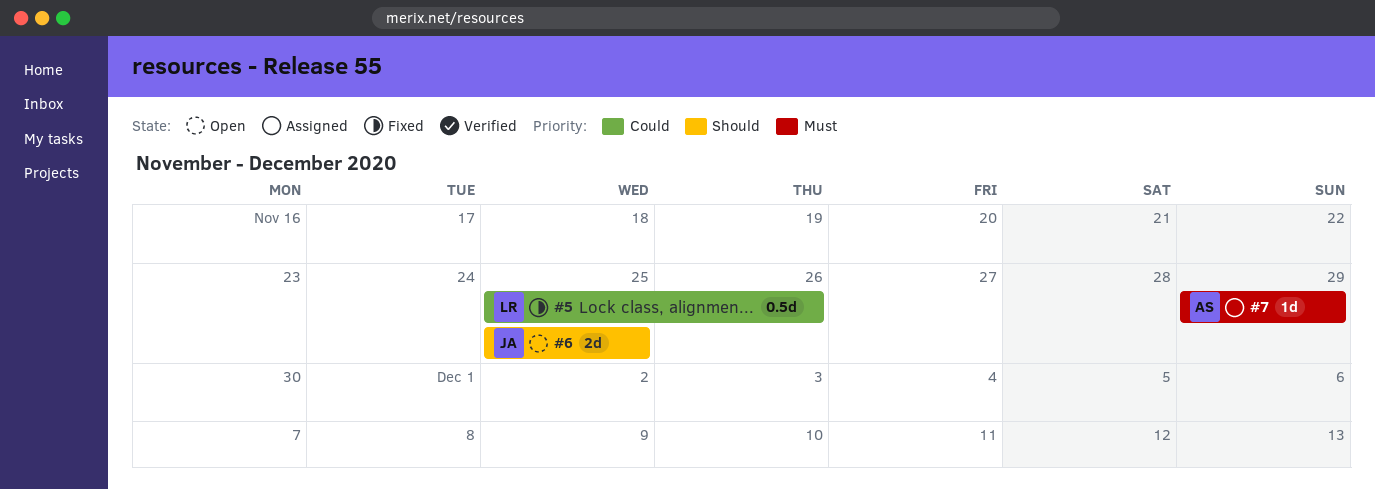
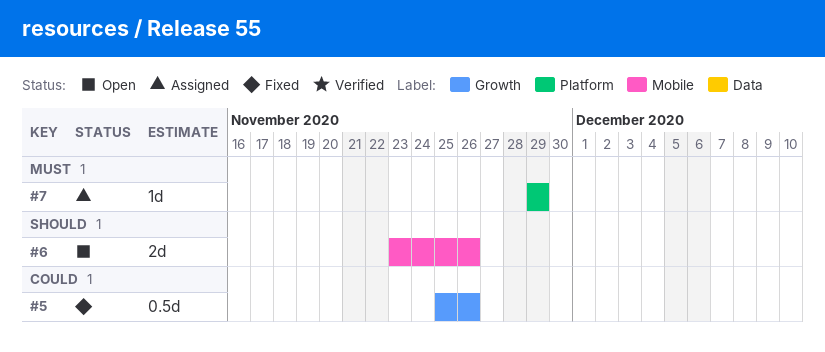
#6, start: Nov 25 -> Nov 23
#6, due: Nov 25 -> Nov 26

